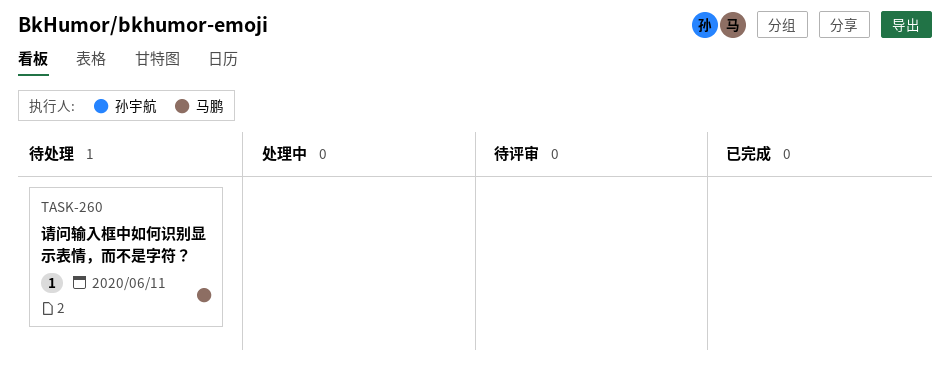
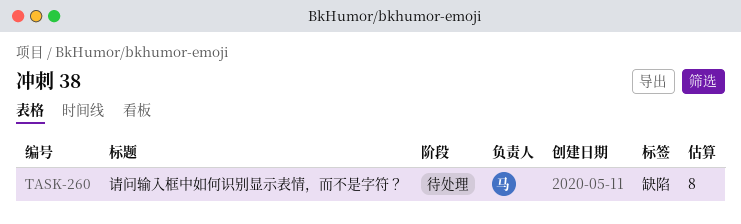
TASK-260, estimate: 1 -> 8

